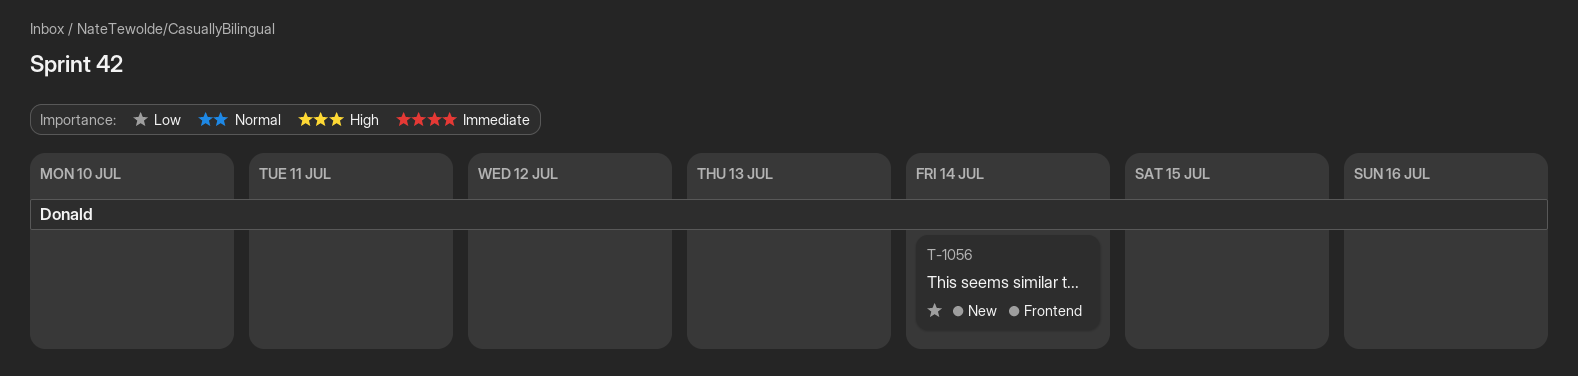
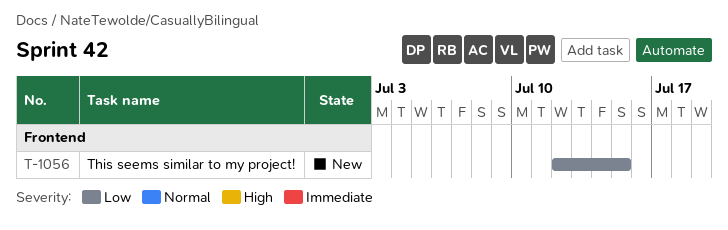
T-1056, due: Jul 14 -> Jul 15

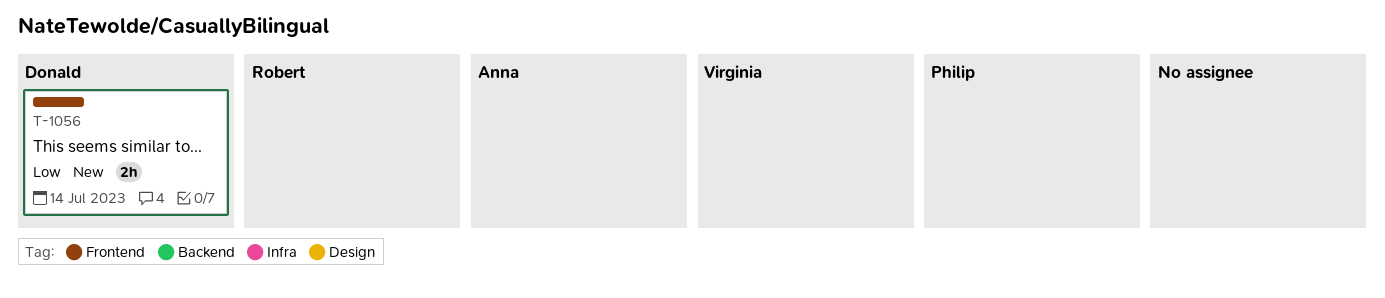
T-1056, due: Jul 15 -> Jul 14

